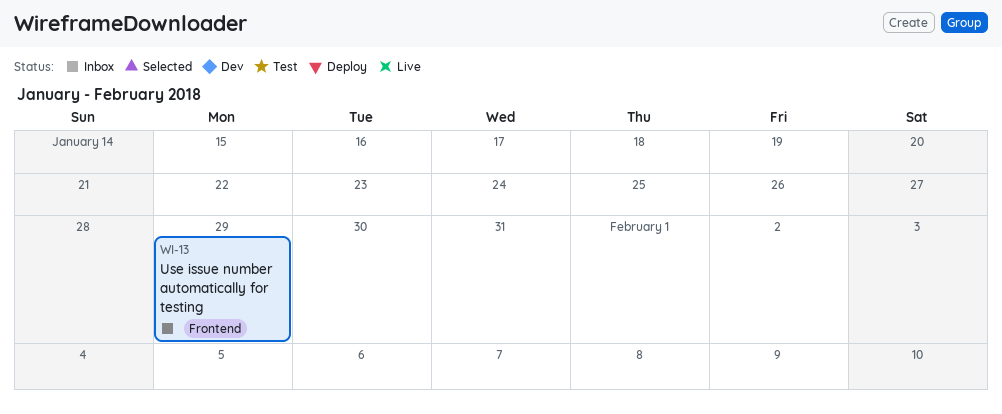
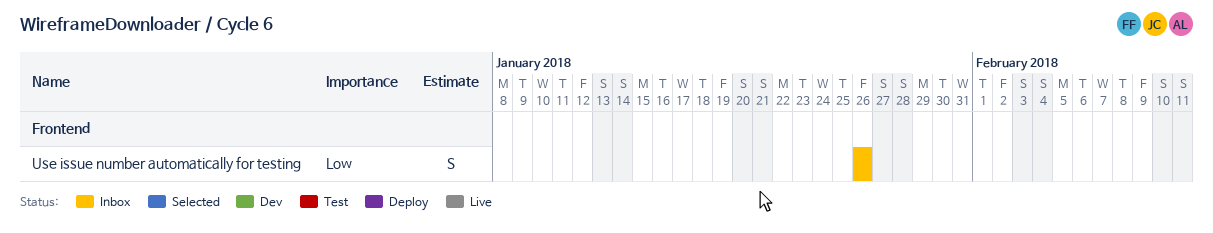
Use issue number automatically for testing, due: Jan 29 -> Jan 26

